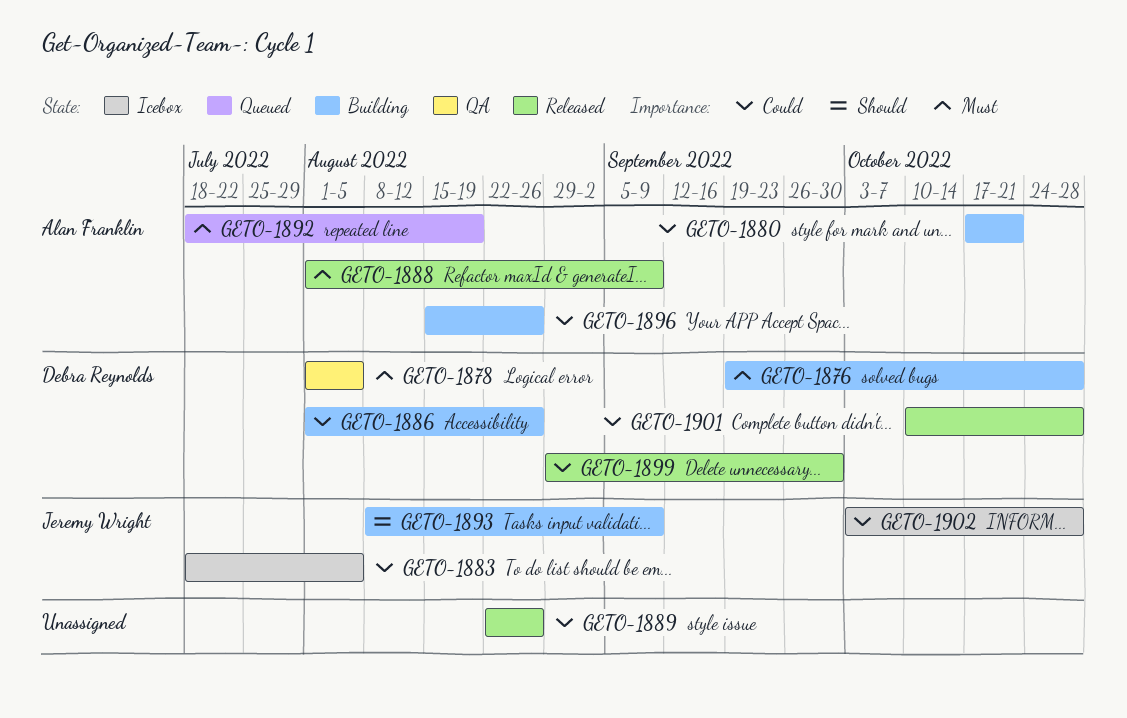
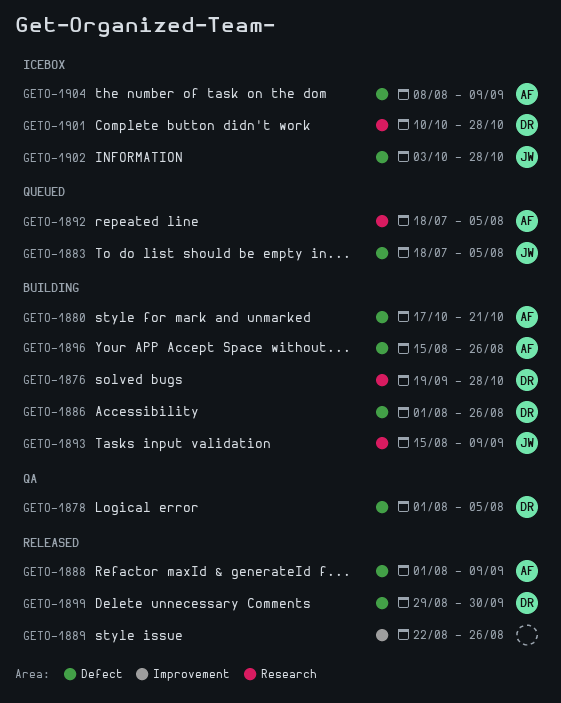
GETO-1883, status: Icebox -> Queued
GETO-1892, due: Aug 19 -> Aug 5
GETO-1893, start: Aug 8 -> Aug 15
GETO-1901, status: Released -> Icebox
GETO-1904: none -> present

